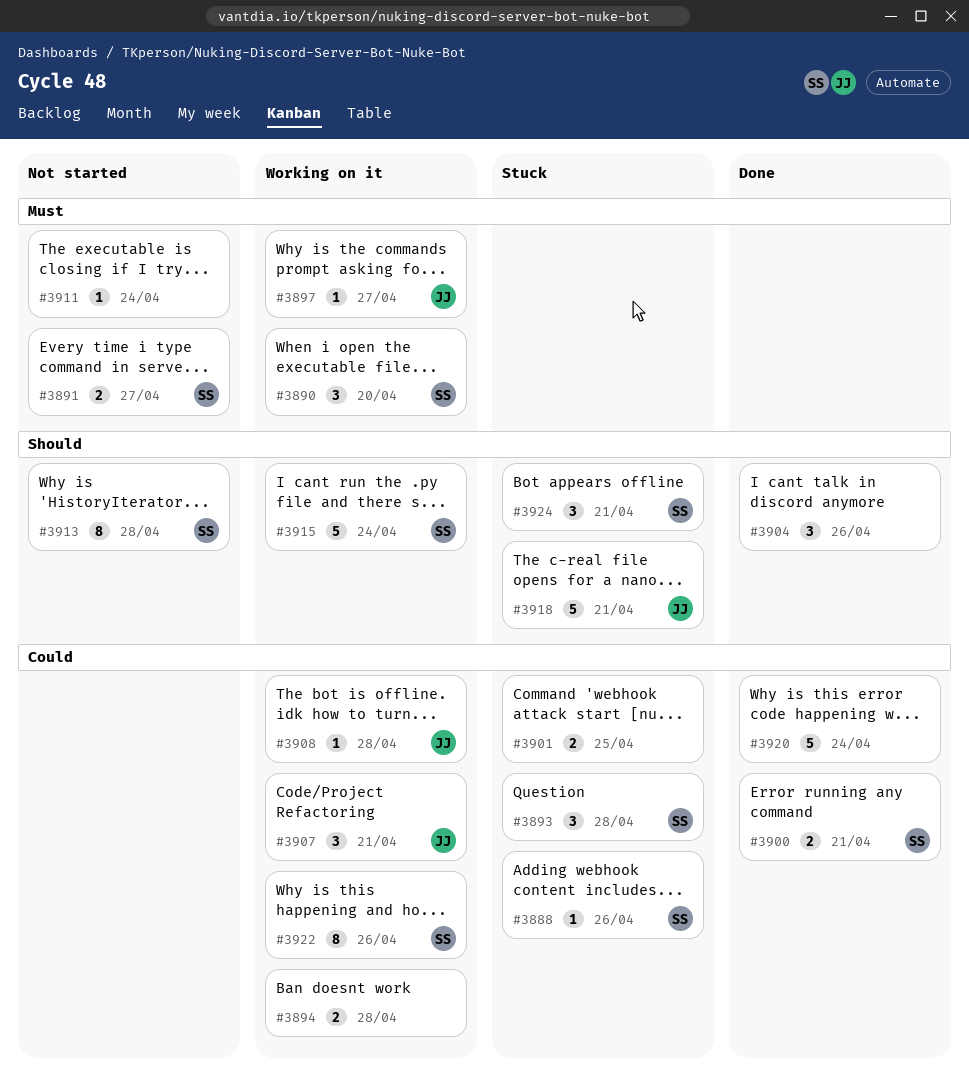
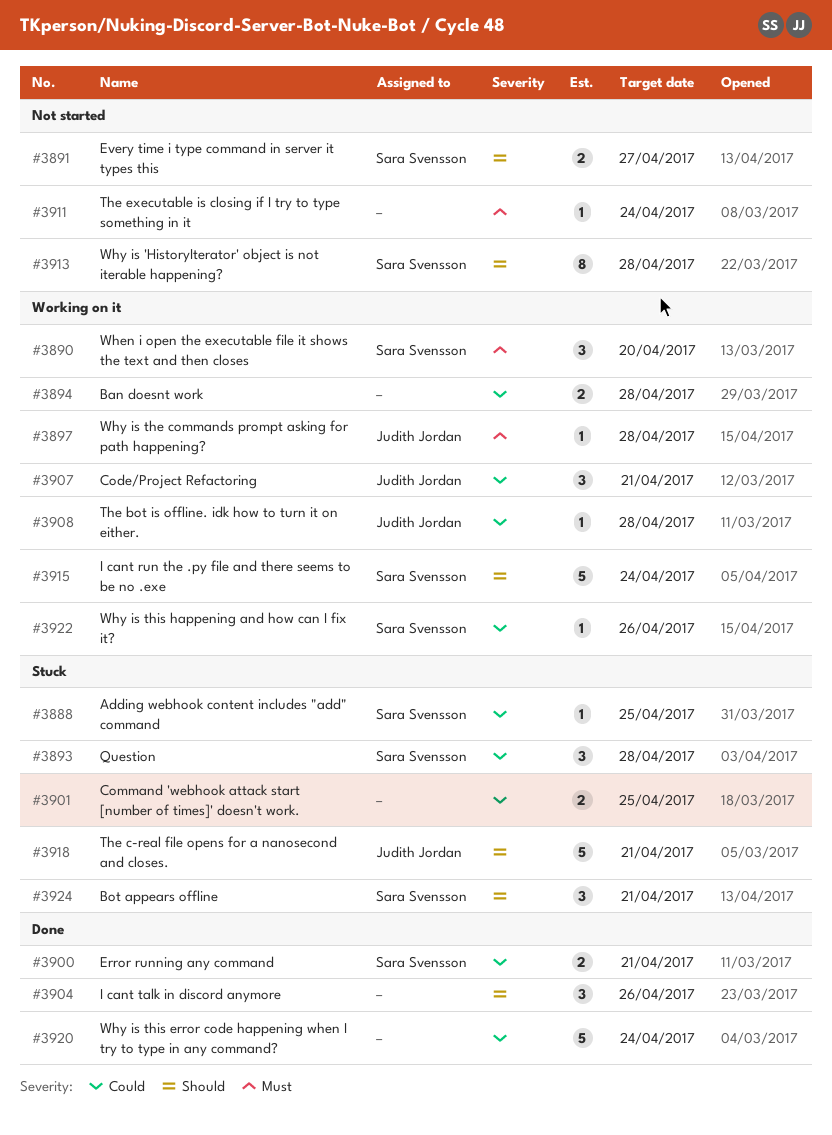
#3888, due: Apr 26 -> Apr 25
#3891, priority: Must -> Should
#3897, due: Apr 27 -> Apr 28
#3922, estimate: 8 -> 1

